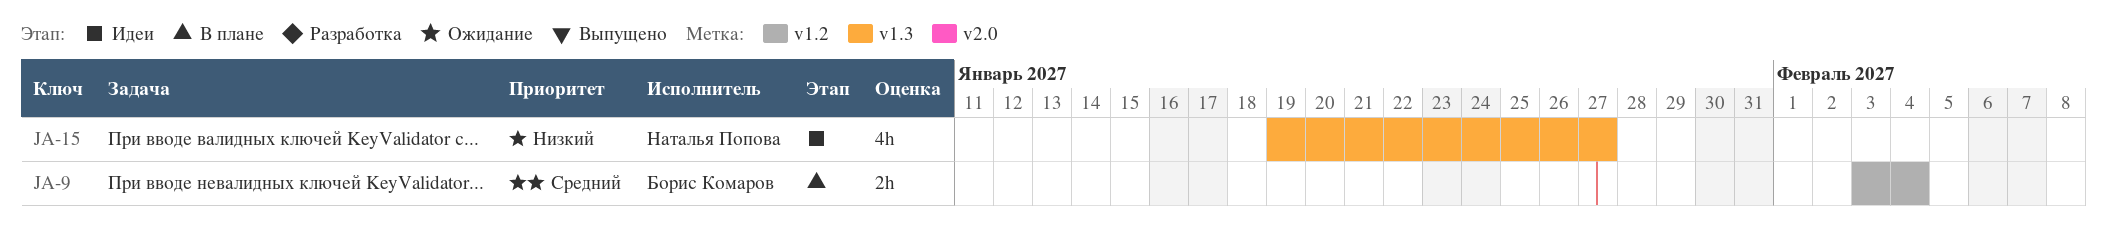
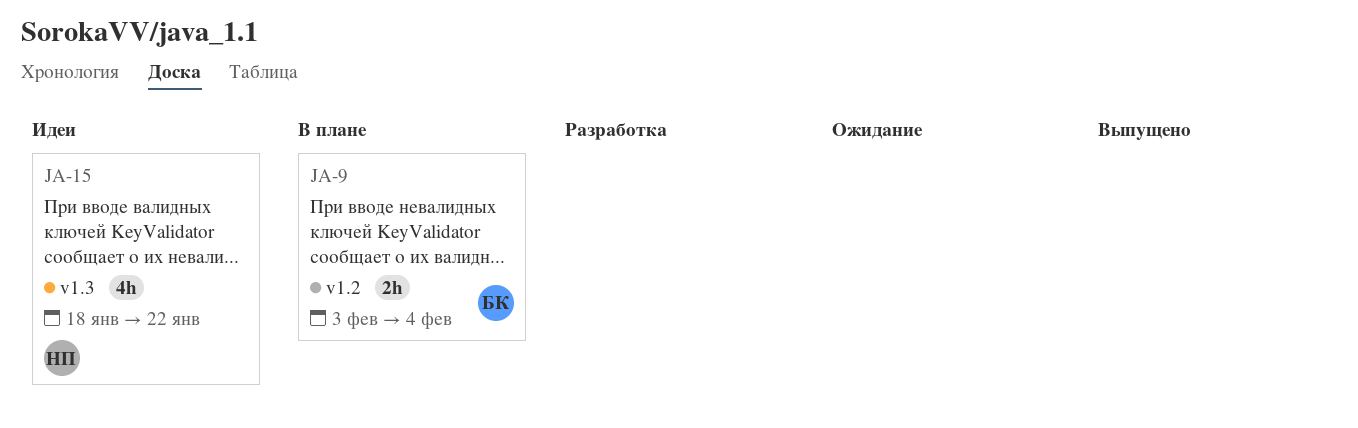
JA-15, start: Jan 19 -> Jan 18
JA-15, due: Jan 27 -> Jan 22

